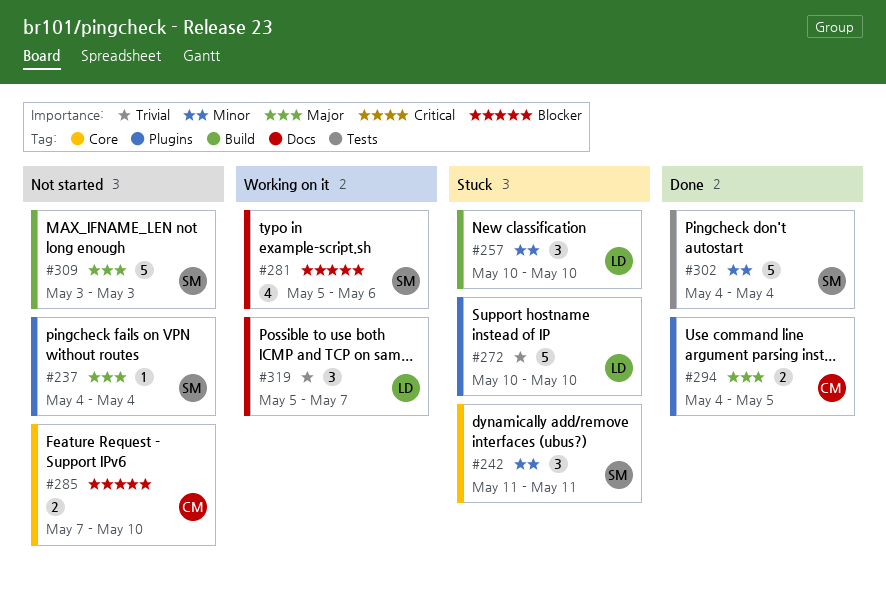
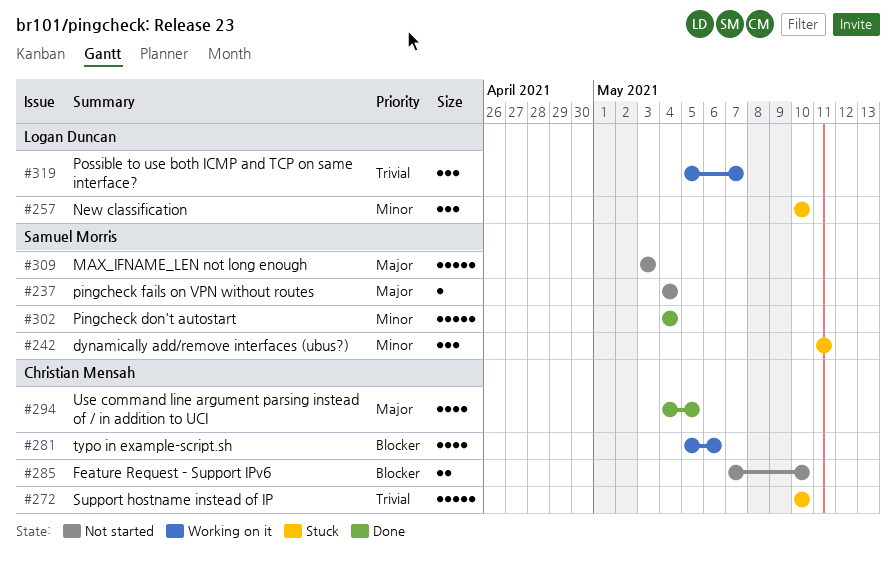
#272, owner: Logan Duncan -> Christian Mensah
#281, owner: Samuel Morris -> Christian Mensah
#294, estimate: 2 -> 4

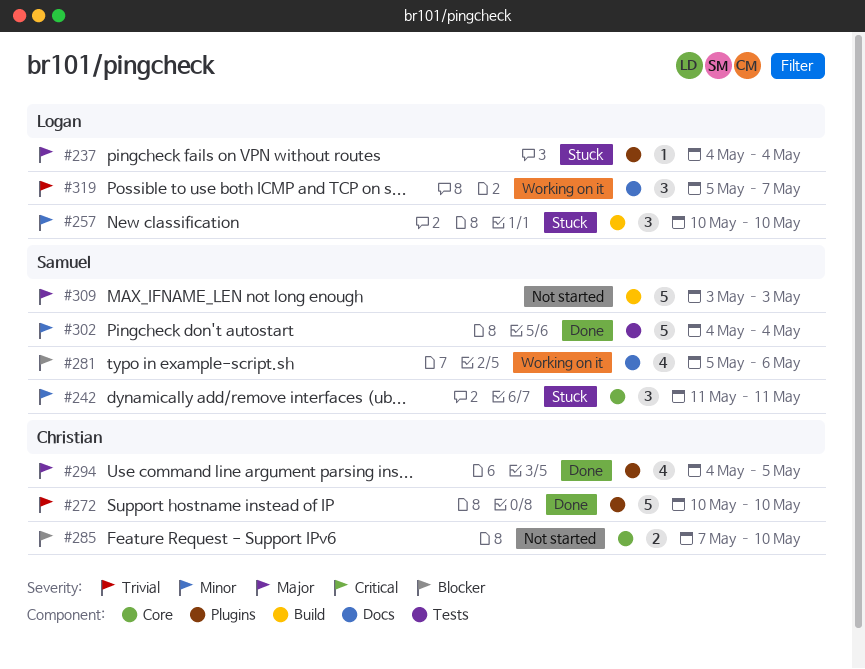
#237, status: Not started -> Stuck
#237, owner: Samuel Morris -> Logan Duncan
#272, status: Stuck -> Done
#281, owner: Christian Mensah -> Samuel Morris

